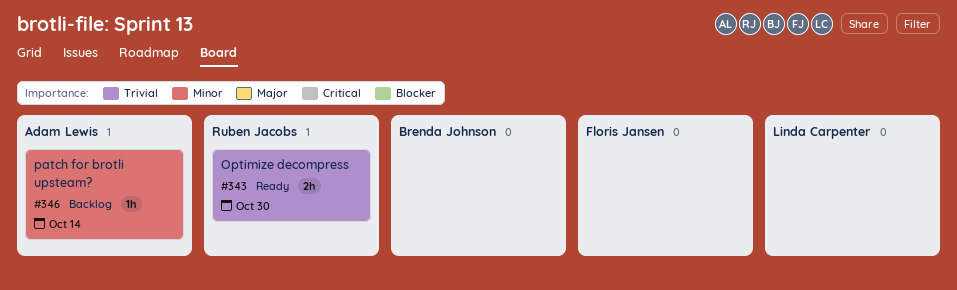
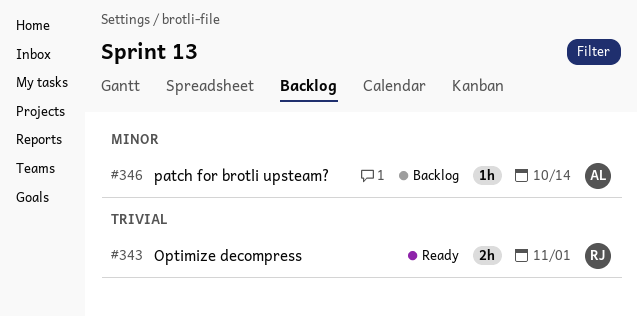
#343, due: Oct 30 -> Nov 1

